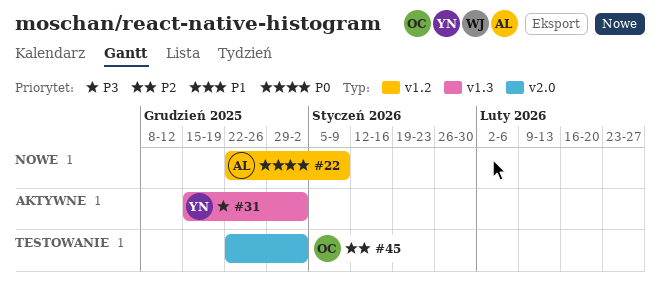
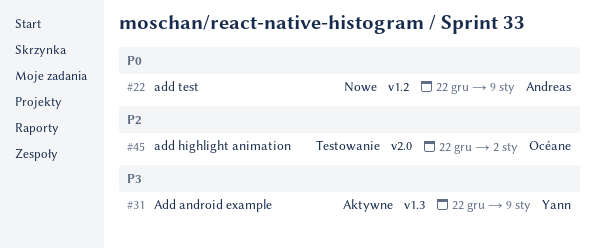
#31, start: Dec 15 -> Dec 22
#31, due: Jan 2 -> Jan 9

